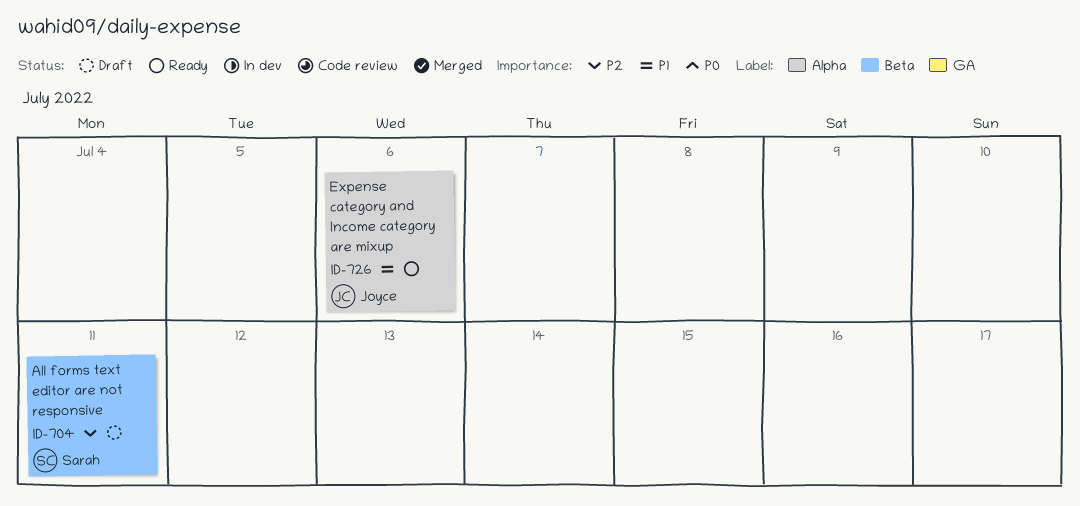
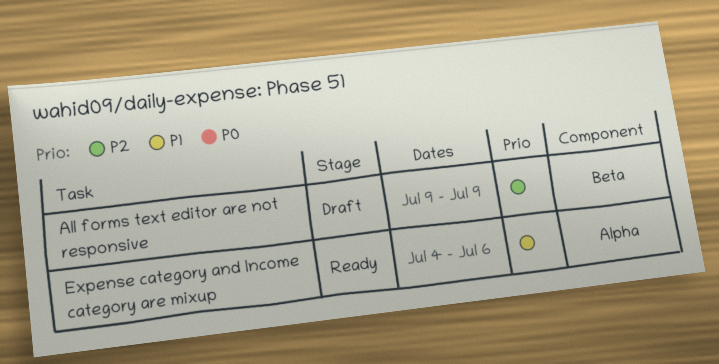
All forms text editor are not responsive, due: Jul 11 -> Jul 9

